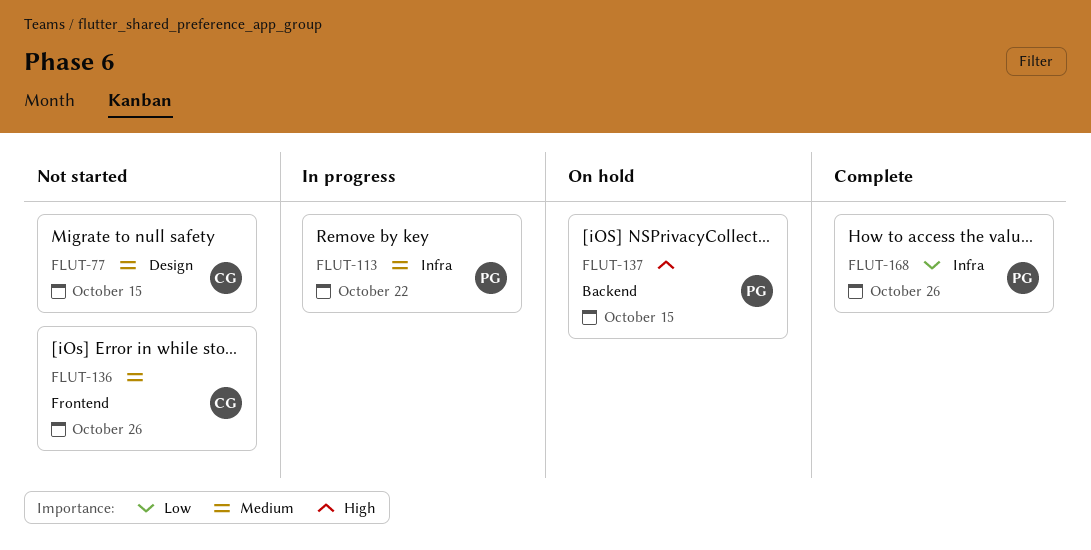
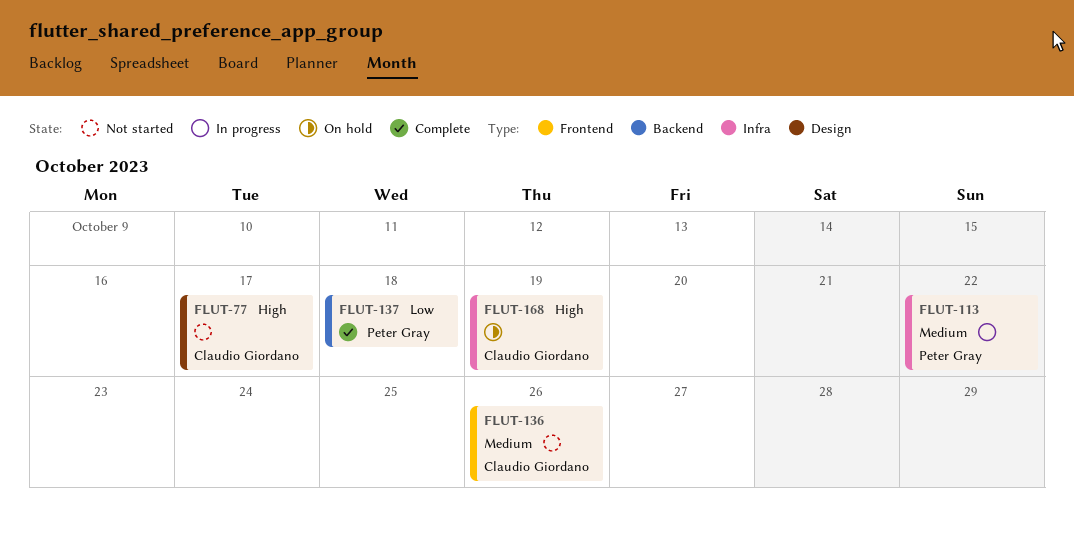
FLUT-77, priority: Medium -> High
FLUT-77, due: Oct 15 -> Oct 17
FLUT-137, status: On hold -> Complete
FLUT-137, priority: High -> Low
FLUT-137, due: Oct 15 -> Oct 18
FLUT-168, status: Complete -> On hold
FLUT-168, owner: Peter Gray -> Claudio Giordano
FLUT-168, priority: Low -> High
FLUT-168, due: Oct 26 -> Oct 19

